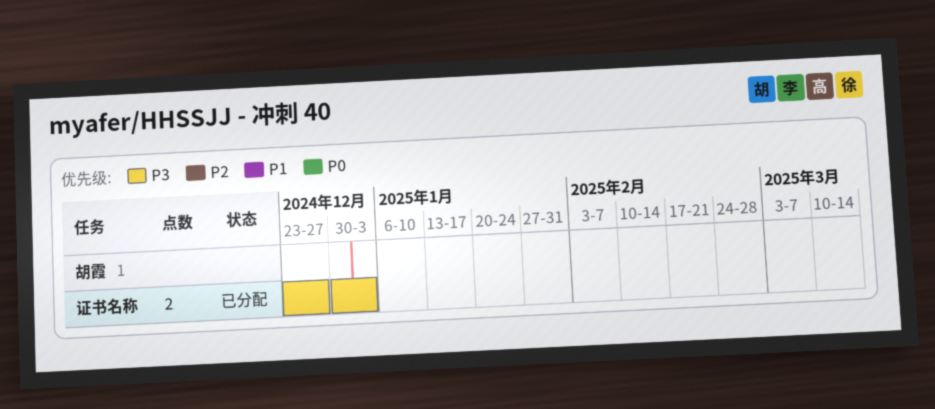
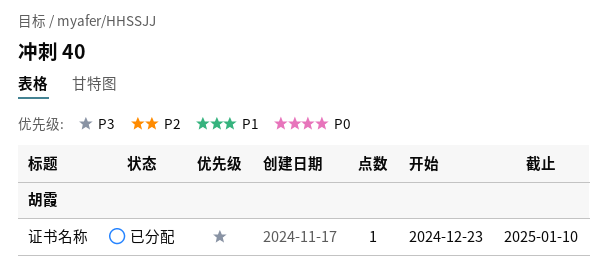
证书名称, estimate: 2 -> 1
证书名称, due: Jan 3 -> Jan 10

